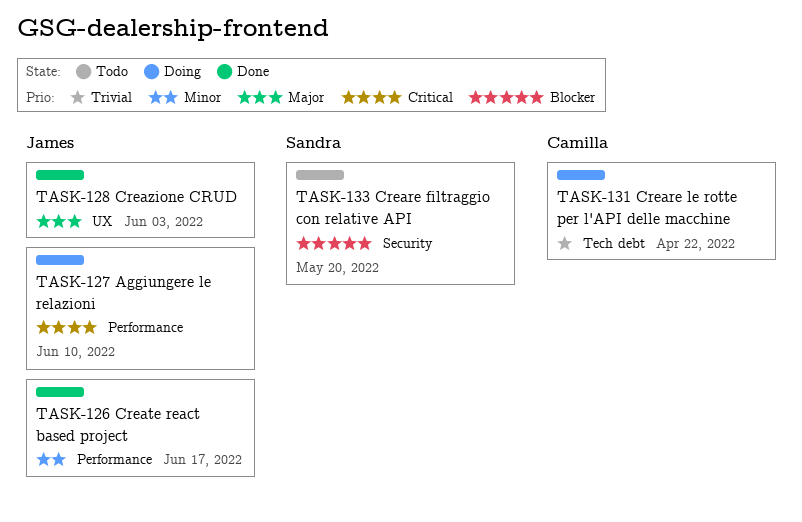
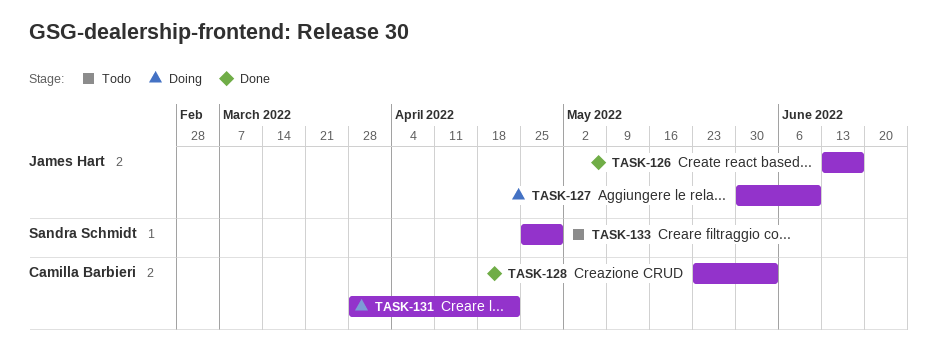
TASK-128, owner: James Hart -> Camilla Barbieri
TASK-133, due: May 20 -> Apr 29

